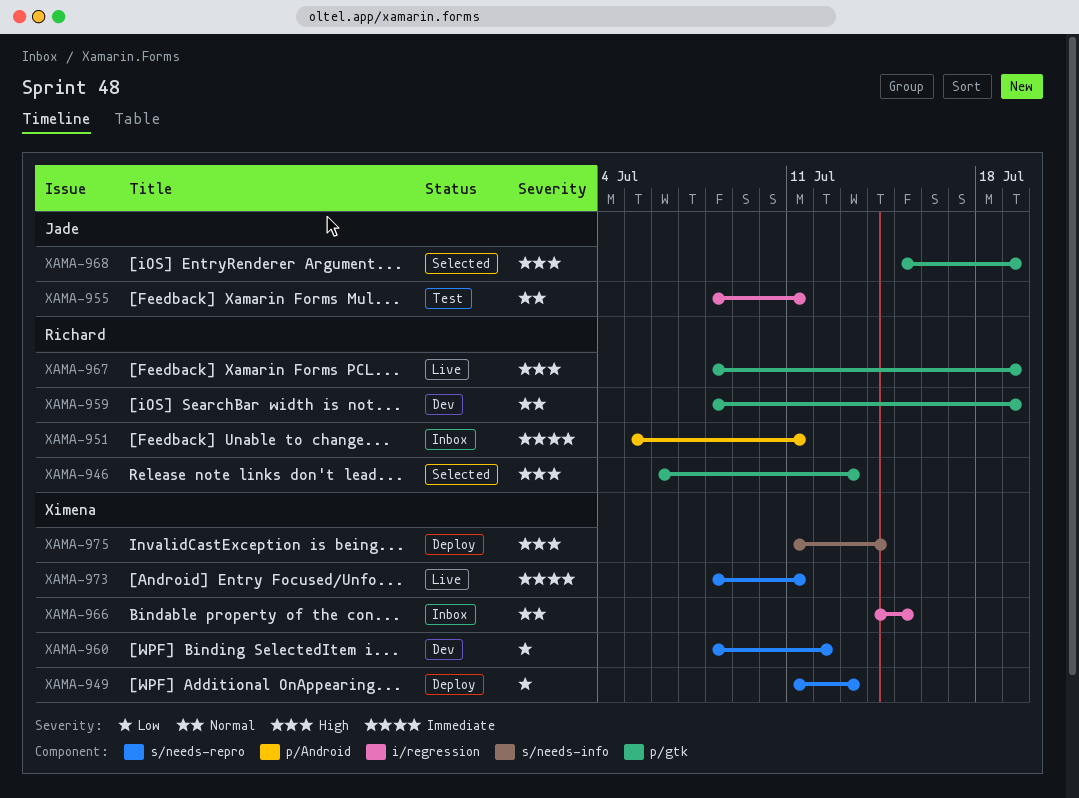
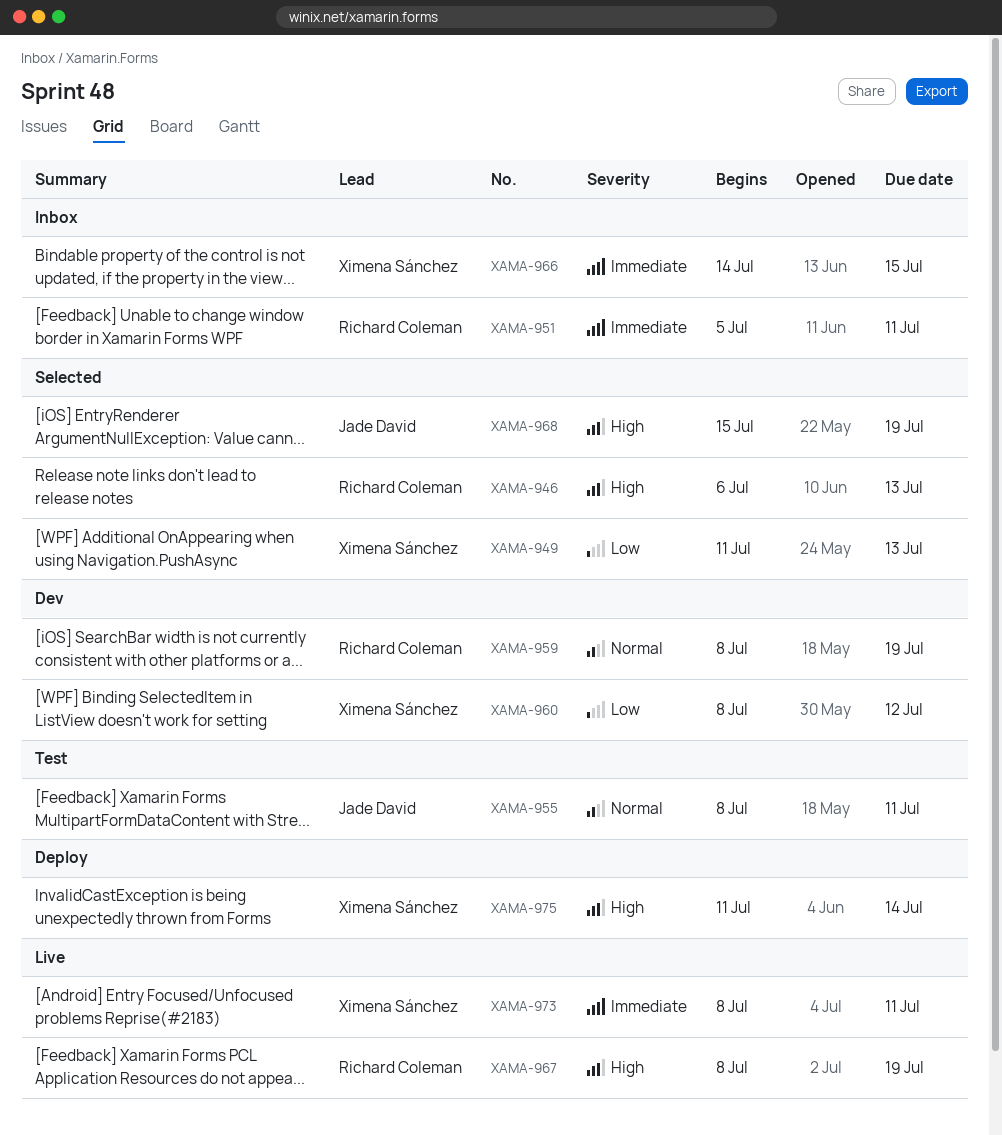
XAMA-949, status: Deploy -> Selected
XAMA-966, priority: Normal -> Immediate

